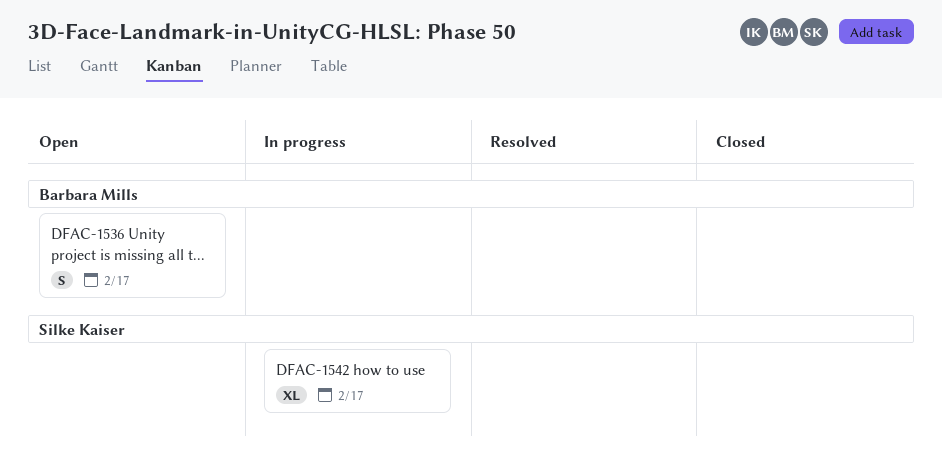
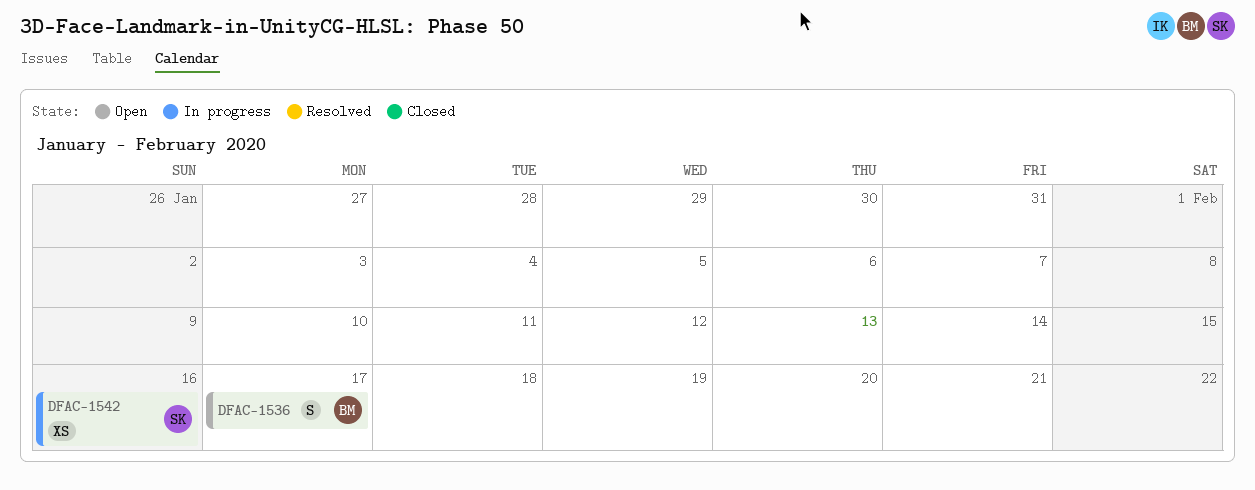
DFAC-1542, estimate: XL -> XS
DFAC-1542, due: Feb 17 -> Feb 16

